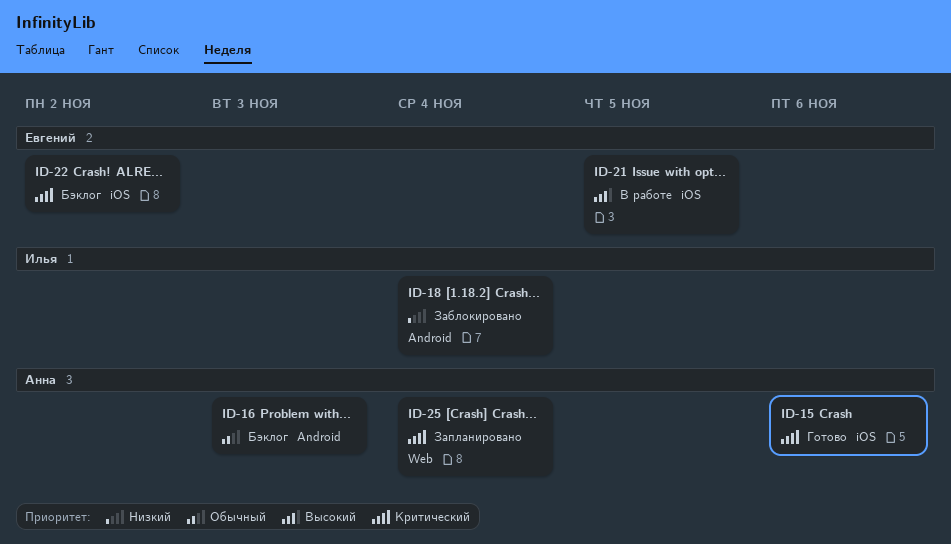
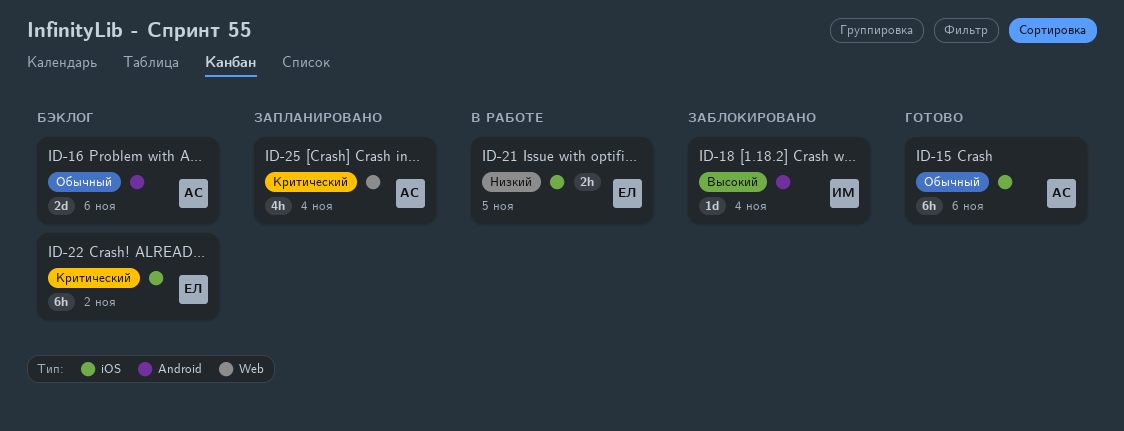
ID-15, priority: Критический -> Обычный
ID-16, due: Nov 3 -> Nov 6
ID-18, priority: Низкий -> Высокий
ID-21, priority: Высокий -> Низкий

